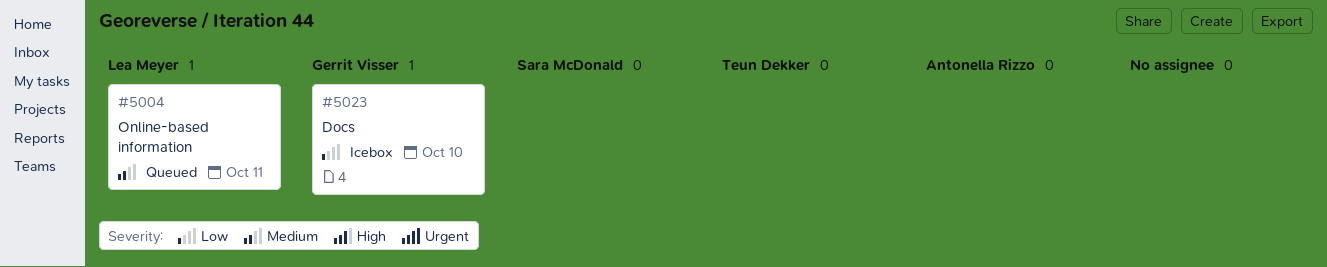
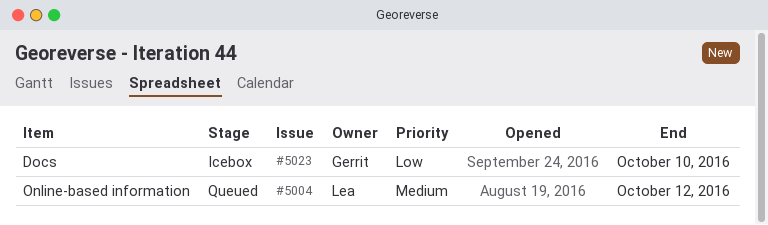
#5004, due: Oct 11 -> Oct 12

